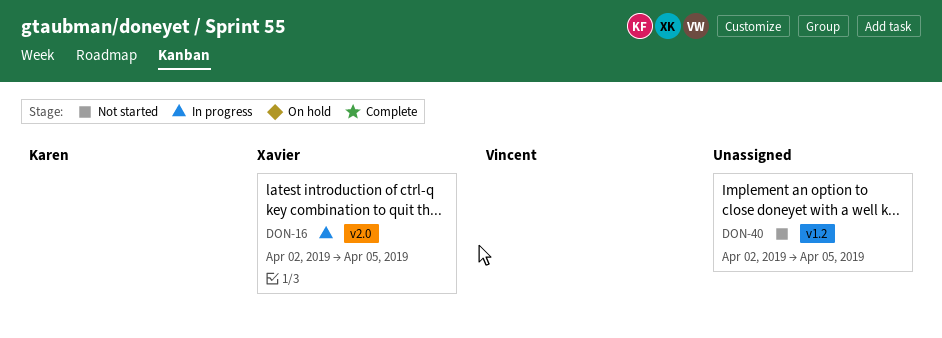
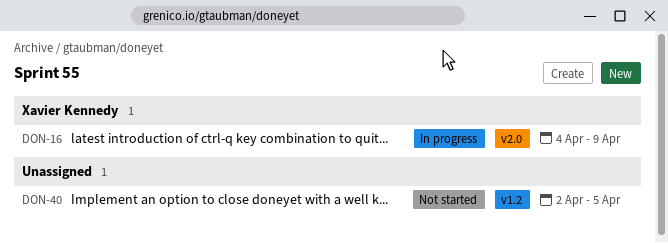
DON-16, start: Apr 2 -> Apr 4
DON-16, due: Apr 5 -> Apr 9

